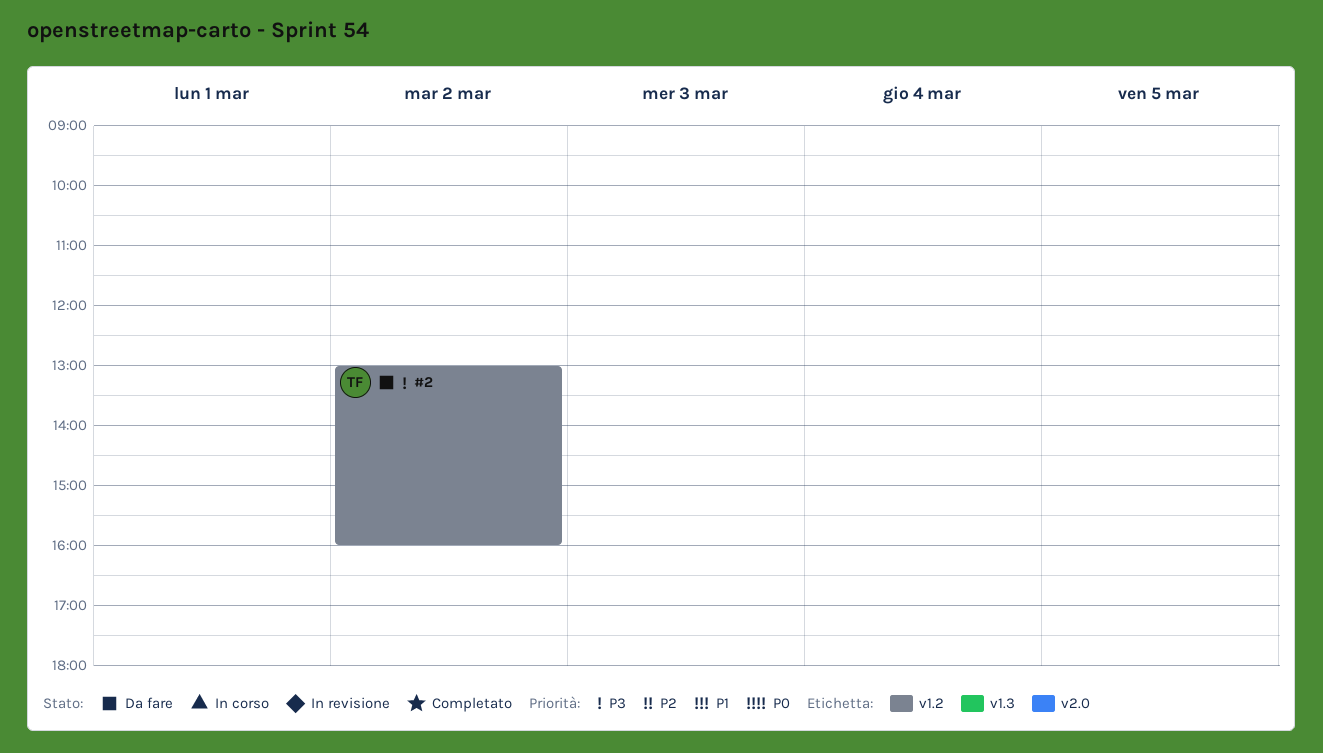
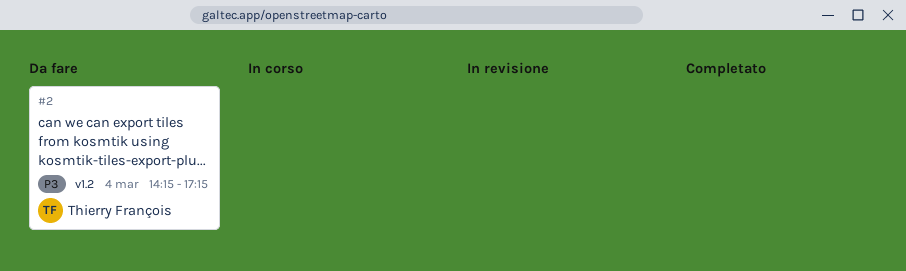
#2, day: Mar 2 -> Mar 4
#2, begins: 13:00 -> 14:15
#2, ends: 16:00 -> 17:15

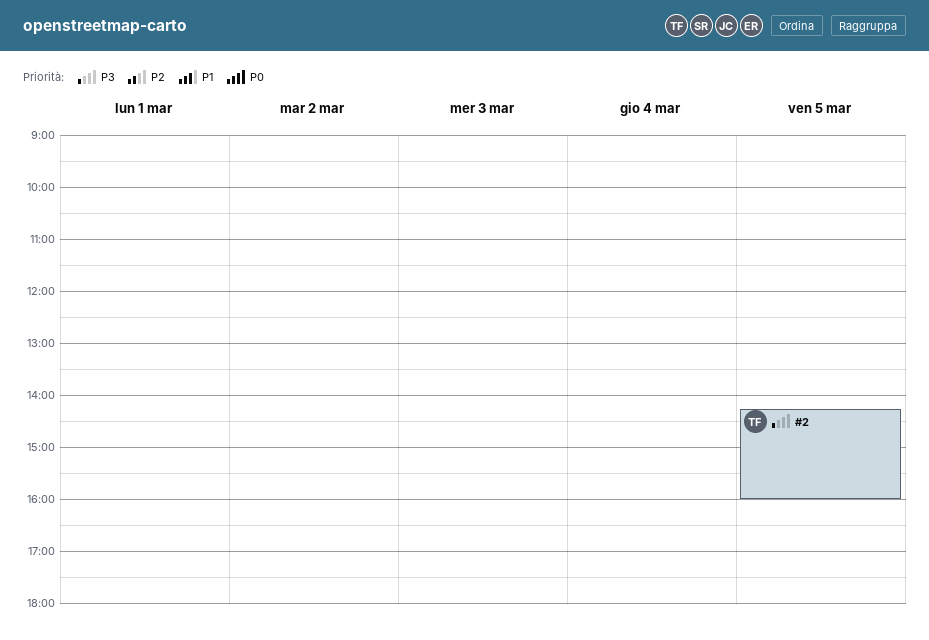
#2, day: Mar 4 -> Mar 5
#2, ends: 17:15 -> 16:00

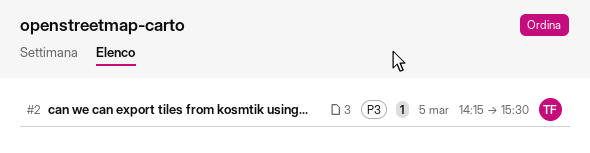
#2, ends: 16:00 -> 15:30

